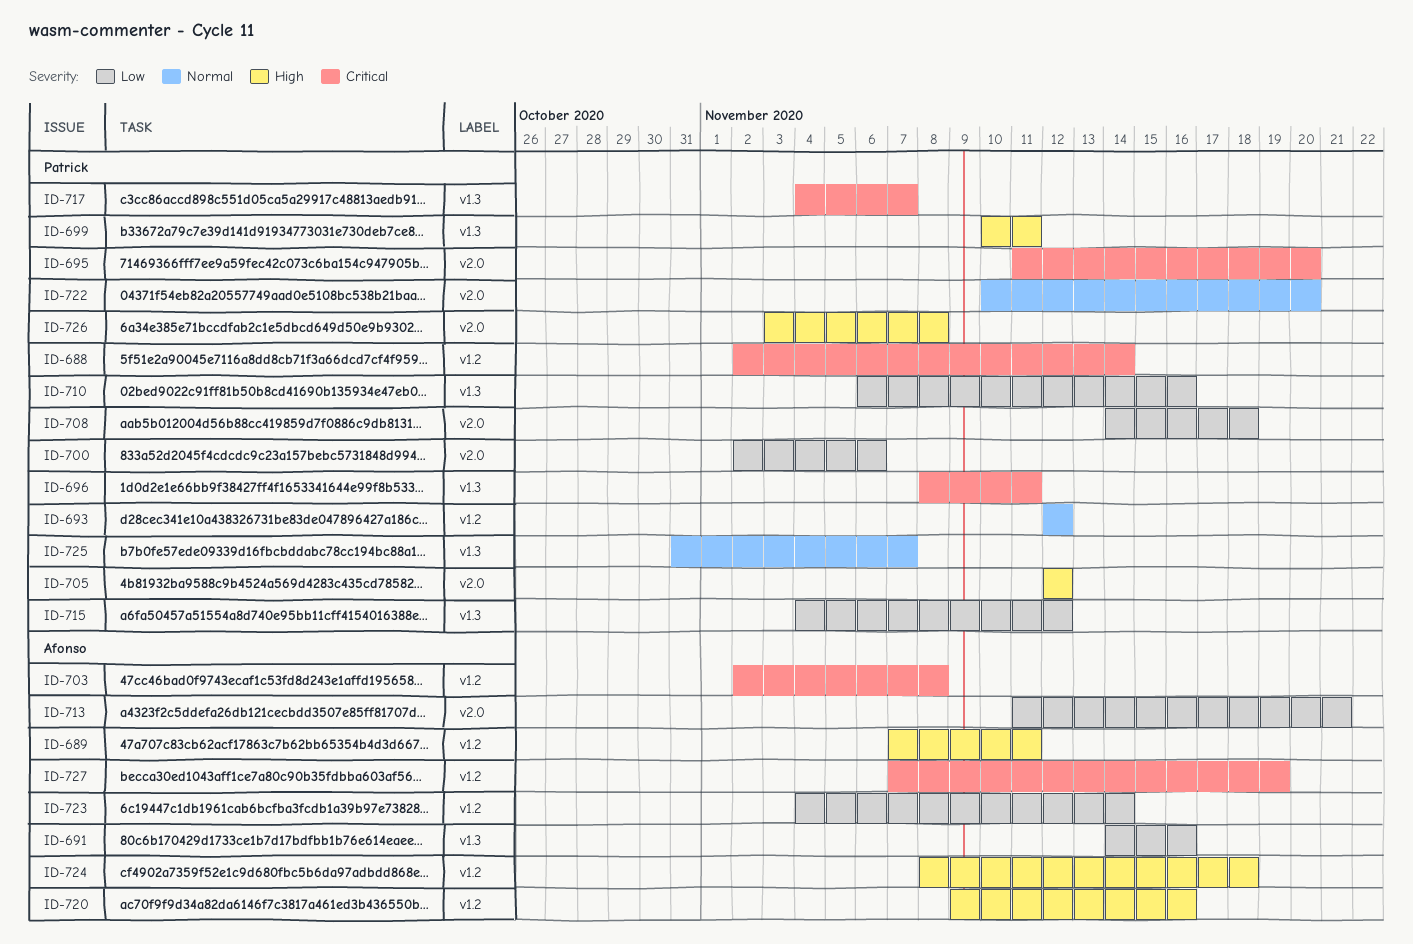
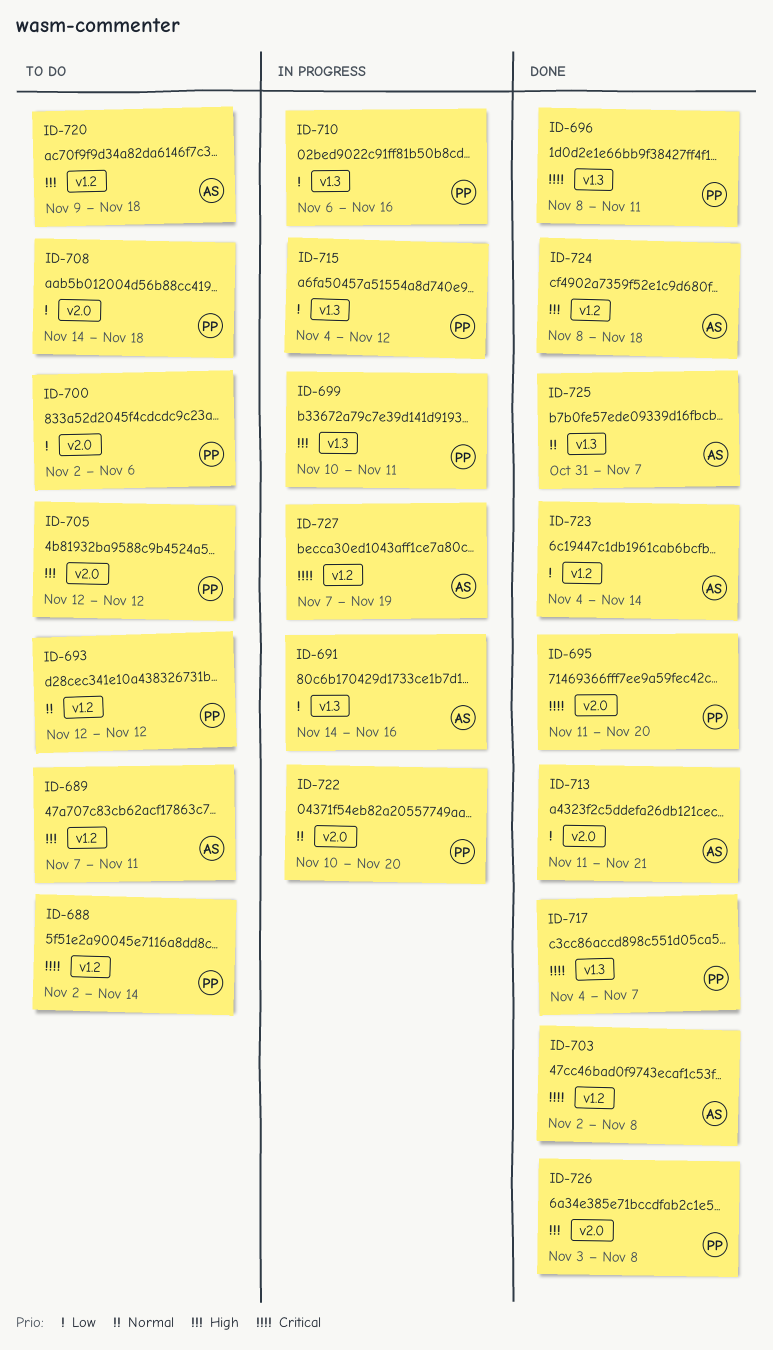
ID-720, due: Nov 16 -> Nov 18
ID-725, owner: Patrick -> Afonso

